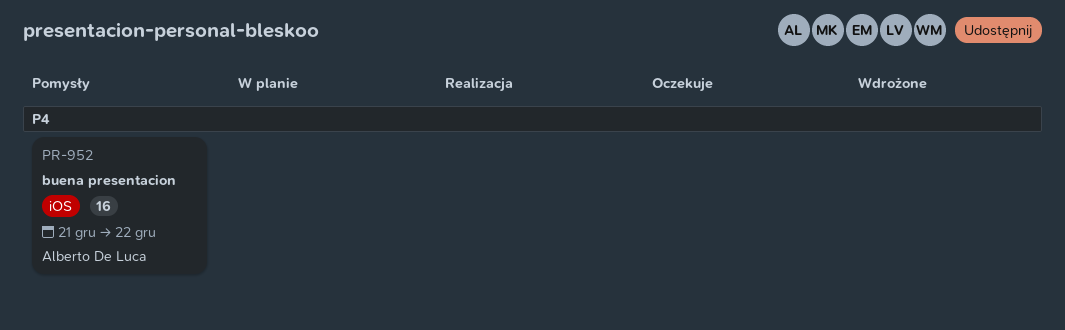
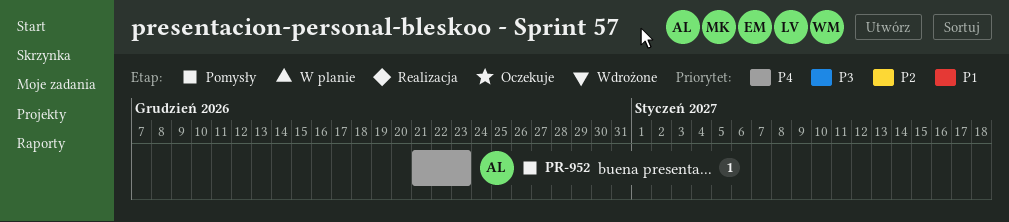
PR-952, estimate: 16 -> 1
PR-952, due: Dec 22 -> Dec 23

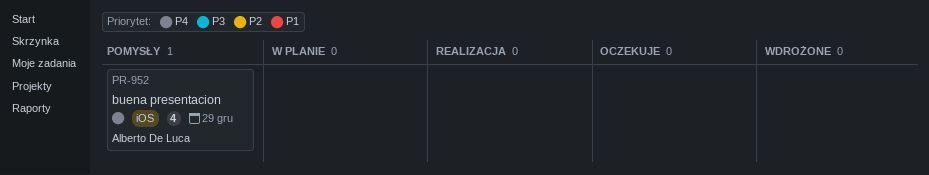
PR-952, estimate: 1 -> 4
PR-952, due: Dec 23 -> Dec 29

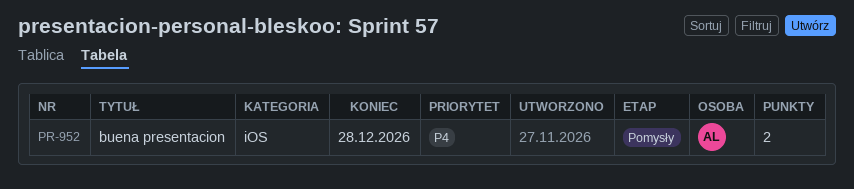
PR-952, estimate: 4 -> 2
PR-952, due: Dec 29 -> Dec 28

